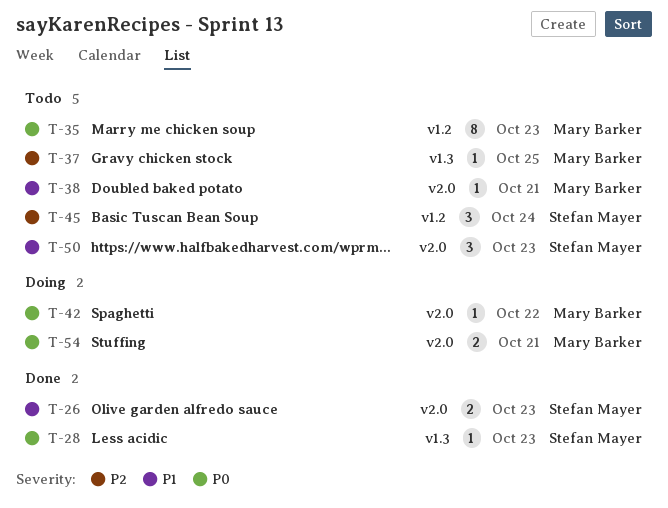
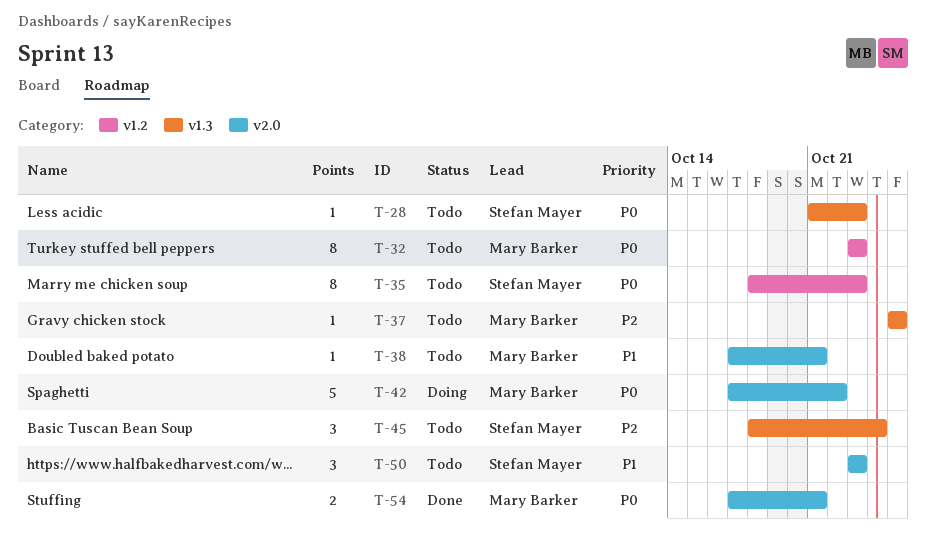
T-26: present -> none
T-28, status: Done -> Todo
T-32: none -> present
T-35, owner: Mary Barker -> Stefan Mayer
T-42, estimate: 1 -> 5
T-45, label: v1.2 -> v1.3
T-54, status: Doing -> Done

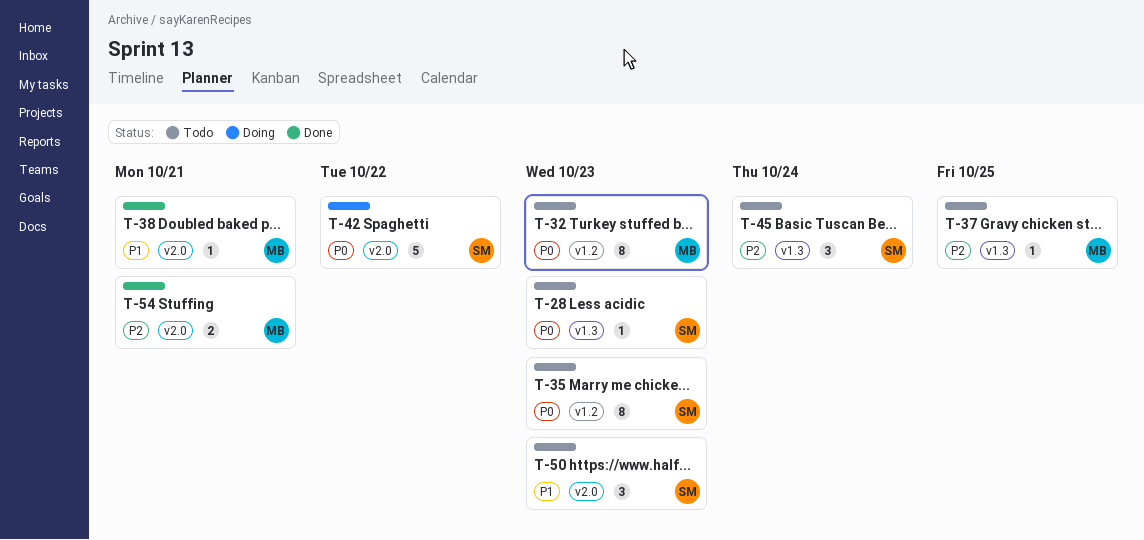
T-38, status: Todo -> Done
T-42, owner: Mary Barker -> Stefan Mayer
T-54, priority: P0 -> P2

